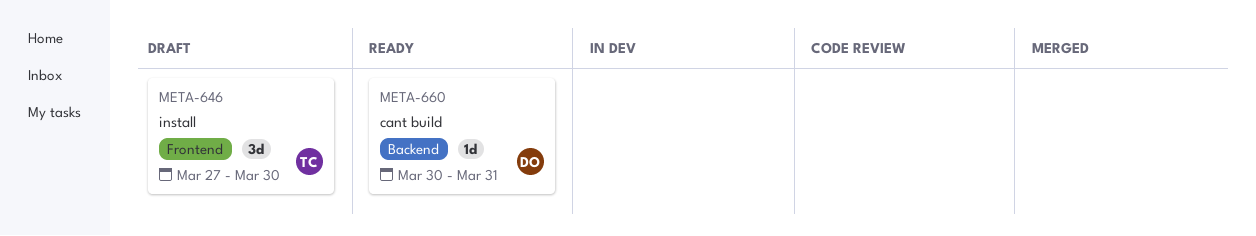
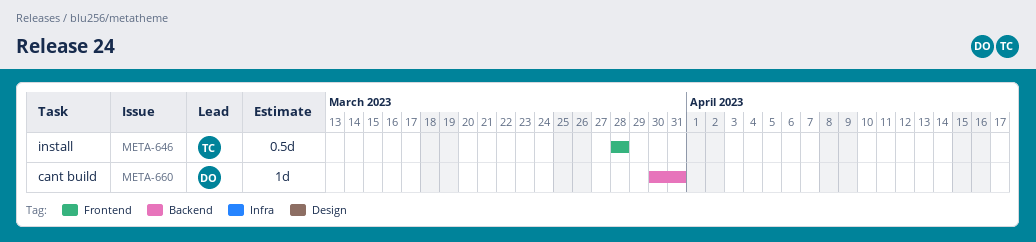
META-646, estimate: 3d -> 0.5d
META-646, start: Mar 27 -> Mar 28
META-646, due: Mar 30 -> Mar 28

